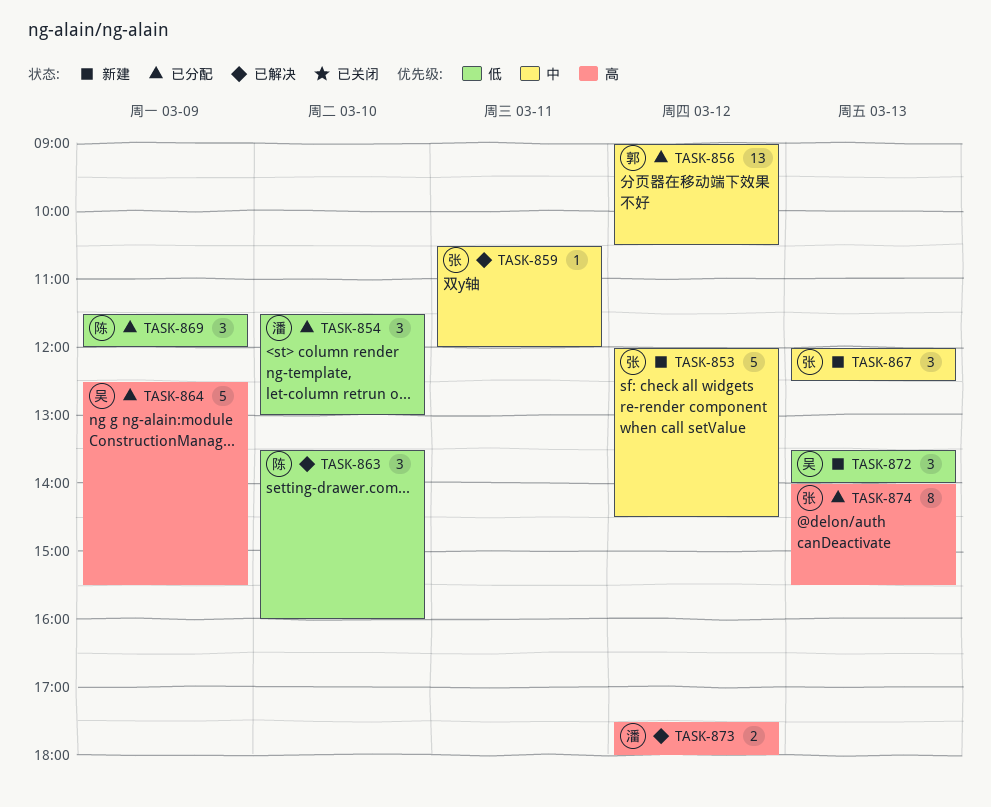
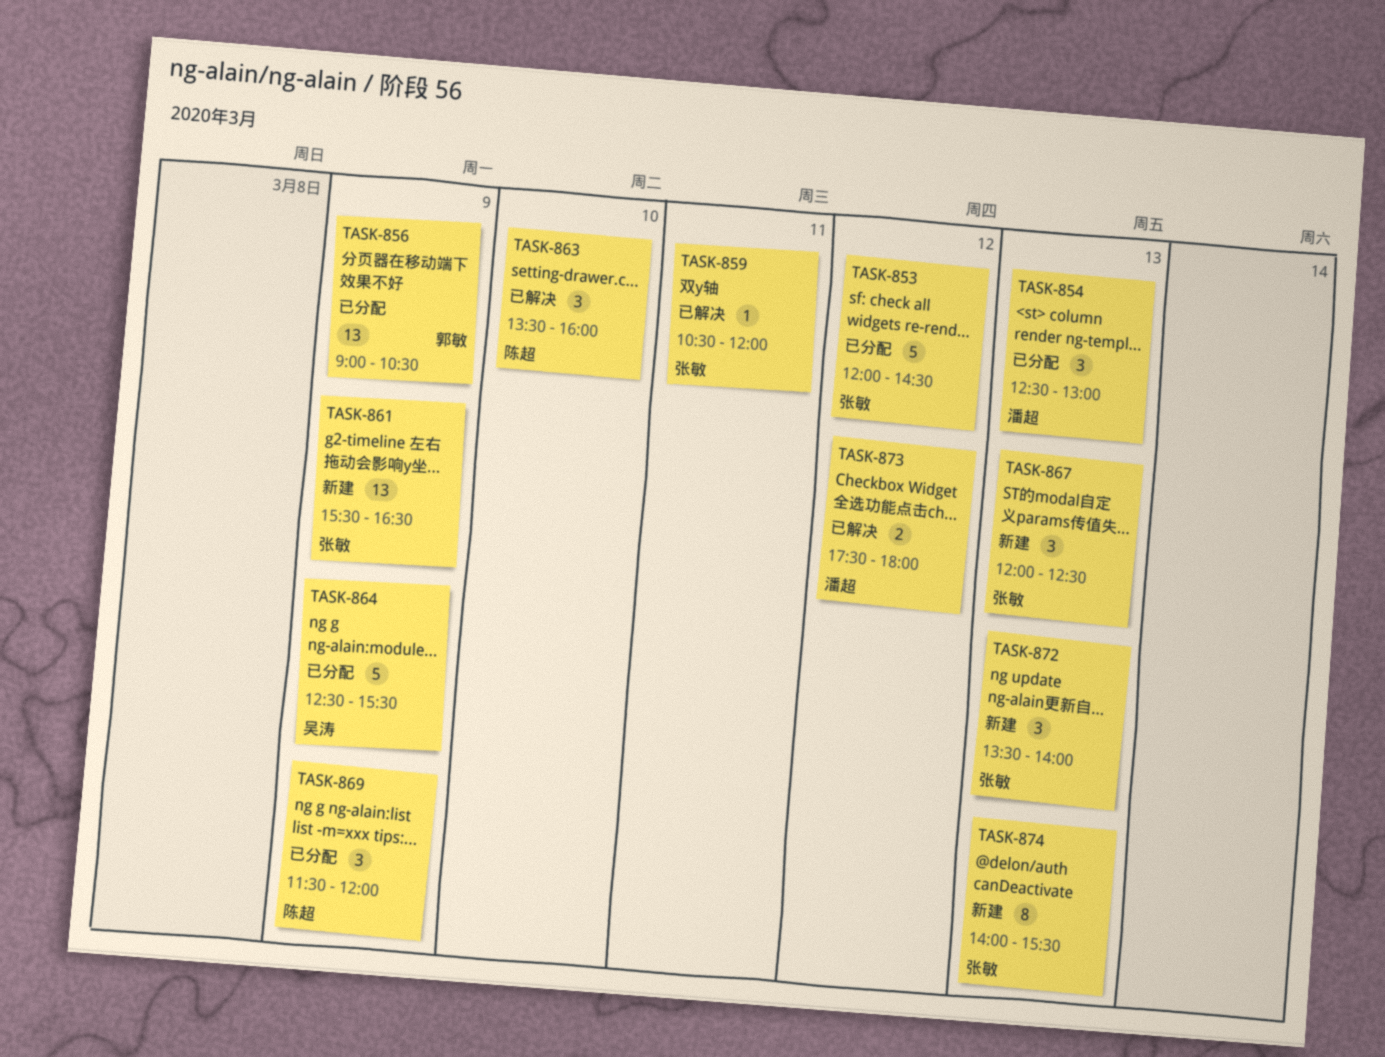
TASK-853, status: 新建 -> 已分配
TASK-854, day: Mar 10 -> Mar 13
TASK-854, begins: 11:30 -> 12:30
TASK-856, day: Mar 12 -> Mar 9
TASK-861: none -> present
TASK-872, owner: 吴涛 -> 张敏
TASK-874, status: 已分配 -> 新建

